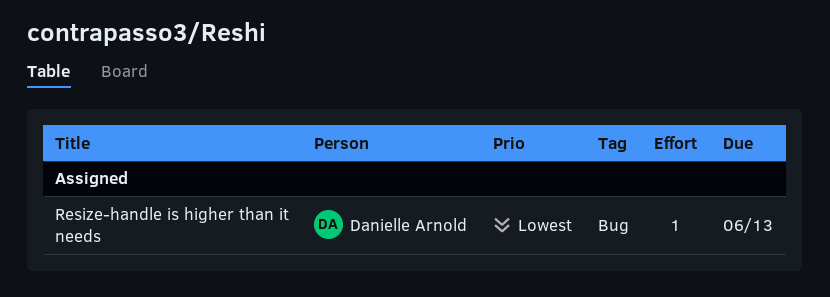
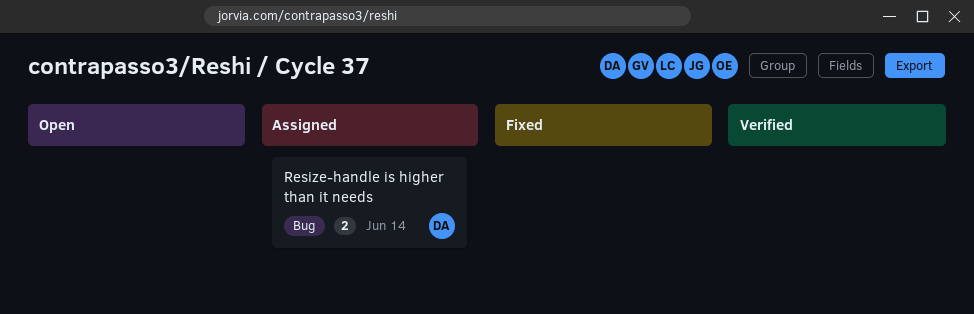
Resize-handle is higher than it needs, estimate: 1 -> 2
Resize-handle is higher than it needs, due: Jun 13 -> Jun 14

